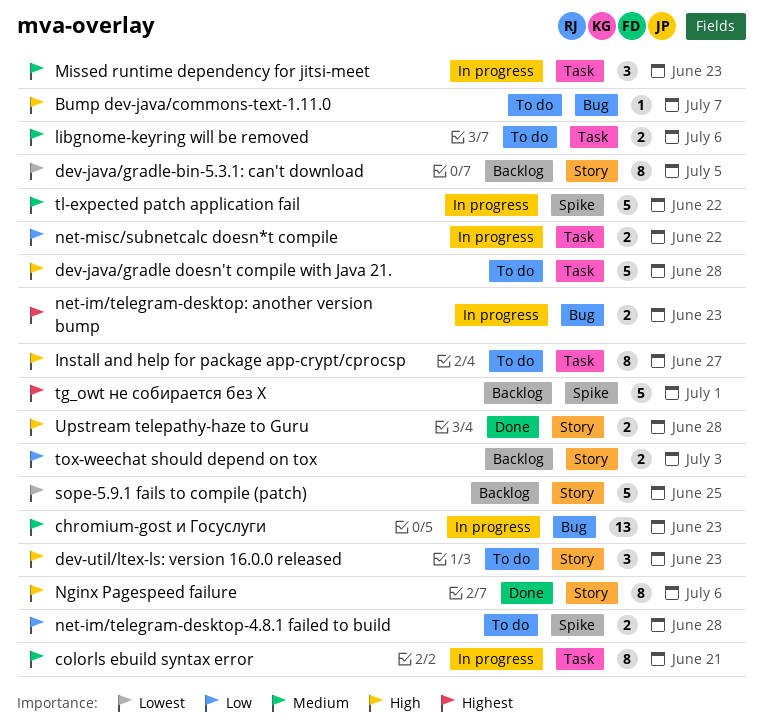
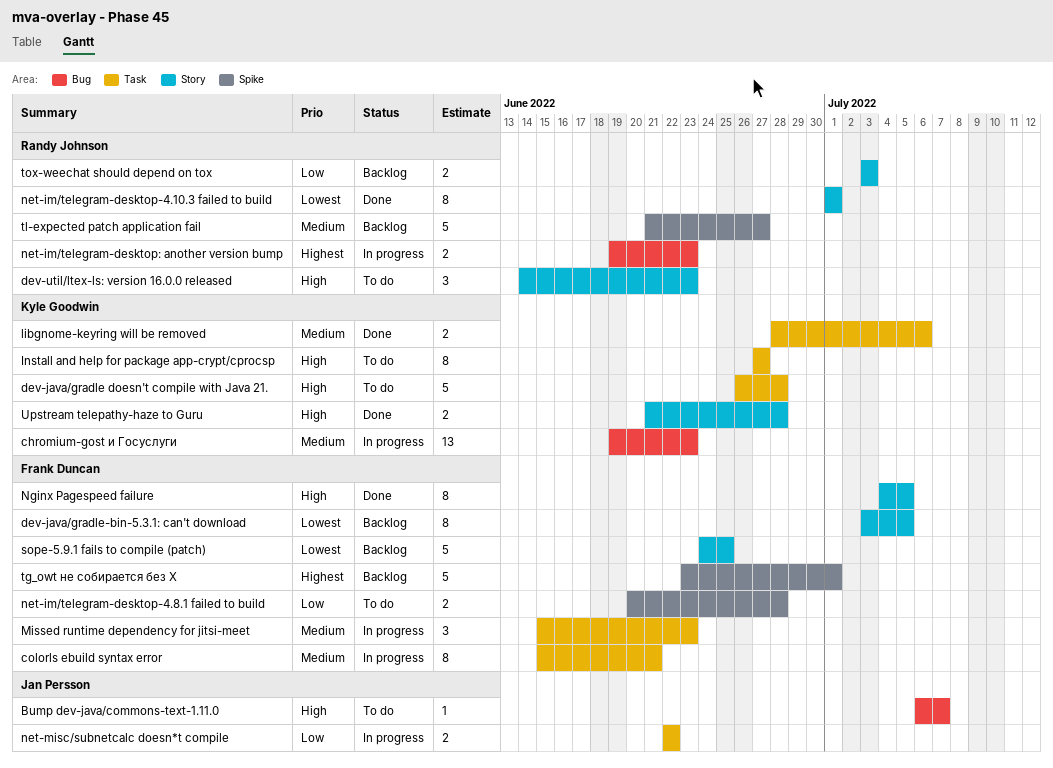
libgnome-keyring will be removed, status: To do -> Done
net-im/telegram-desktop-4.10.3 failed to build: none -> present
Nginx Pagespeed failure, due: Jul 6 -> Jul 5
tl-expected patch application fail, status: In progress -> Backlog
tl-expected patch application fail, due: Jun 22 -> Jun 27

